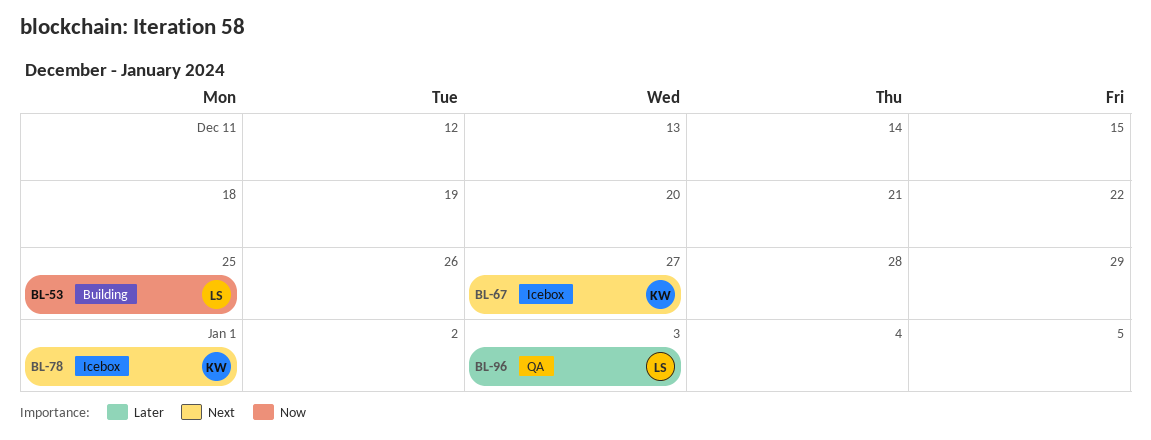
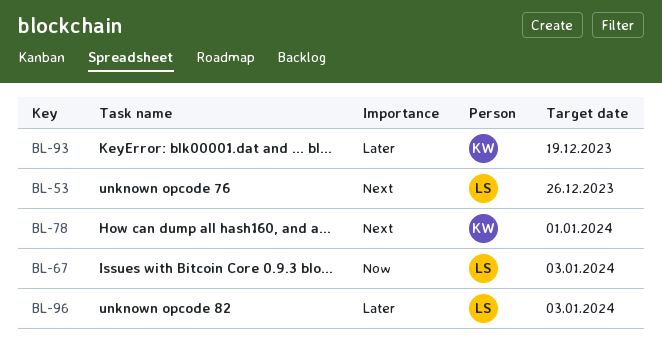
BL-53, priority: Now -> Next
BL-53, due: Dec 25 -> Dec 26
BL-67, owner: KW -> LS
BL-67, priority: Next -> Now
BL-67, due: Dec 27 -> Jan 3
BL-93: none -> present

